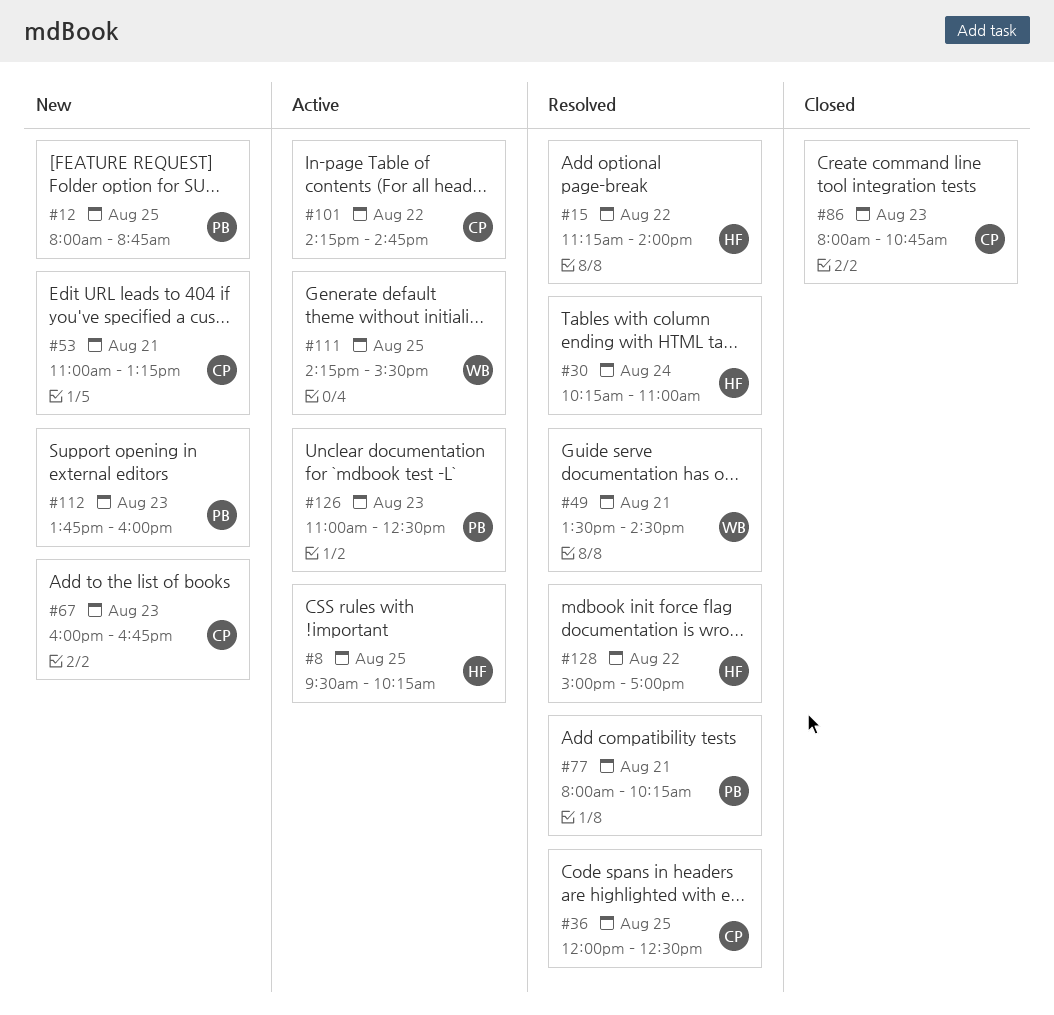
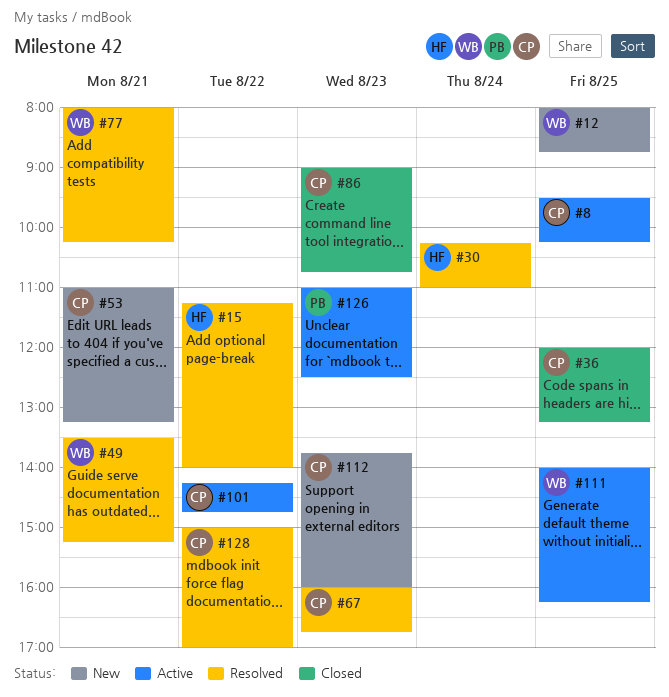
#8, owner: HF -> CP
#12, owner: PB -> WB
#36, status: Resolved -> Closed
#36, ends: 12:30 -> 13:15
#49, ends: 14:30 -> 15:15
#67, status: New -> Resolved
#77, owner: PB -> WB
#86, begins: 08:00 -> 09:00
#111, begins: 14:15 -> 14:00
#111, ends: 15:30 -> 16:15
#112, owner: PB -> CP
#128, owner: HF -> CP

